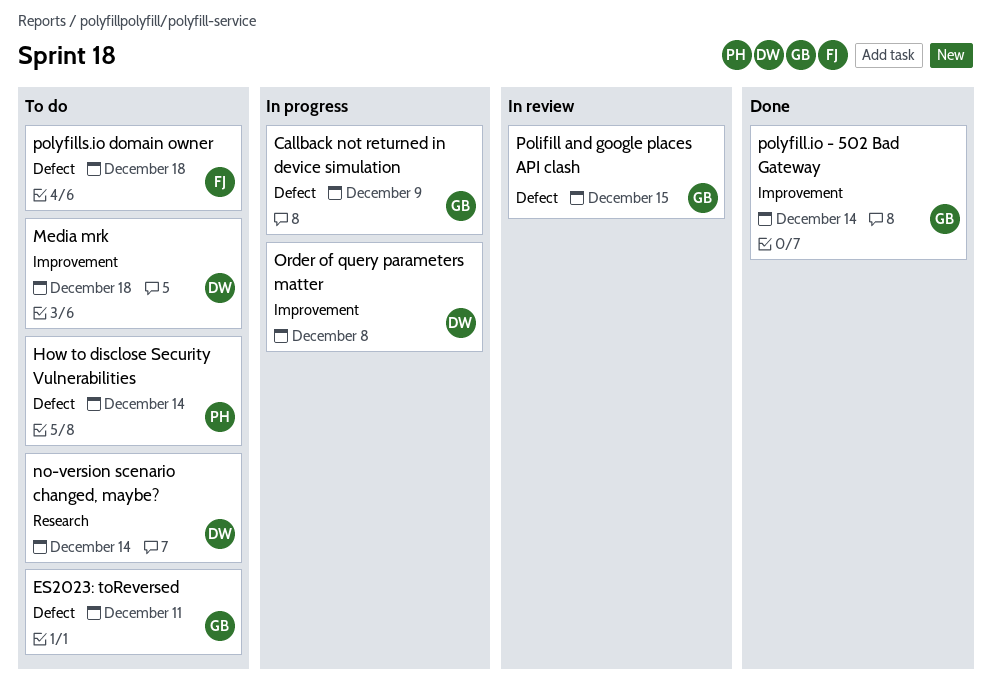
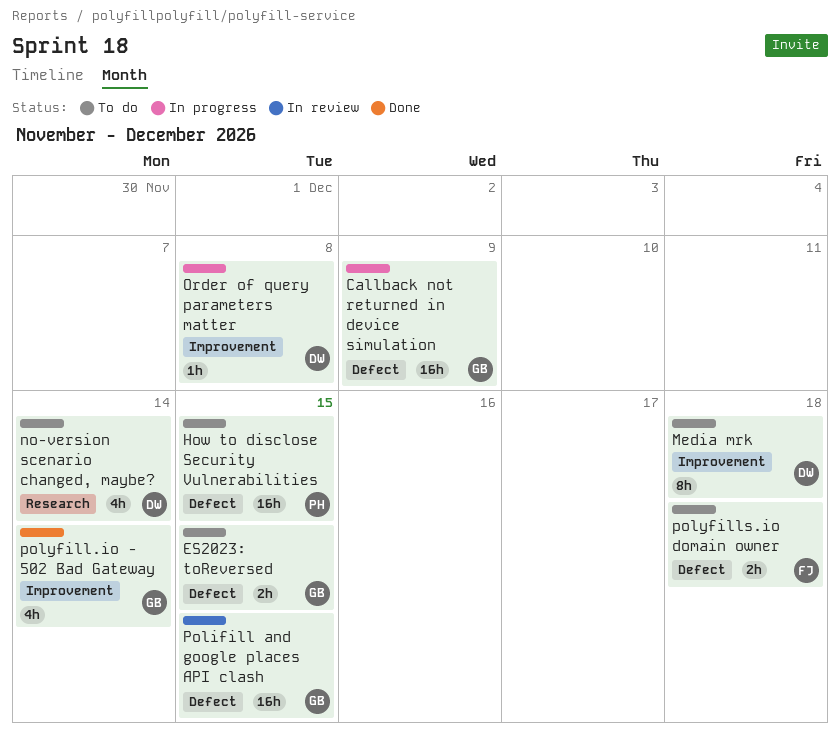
ES2023: toReversed, due: Dec 11 -> Dec 15
How to disclose Security Vulnerabilities, due: Dec 14 -> Dec 15

